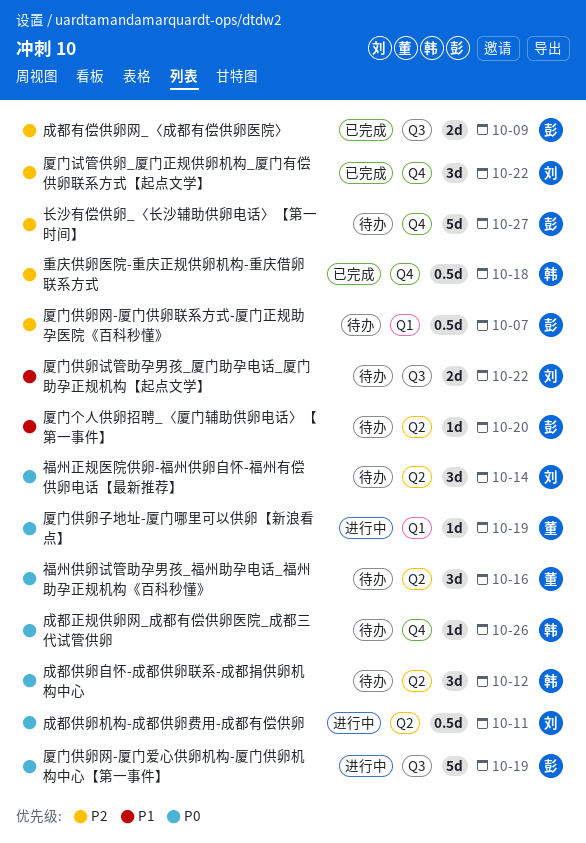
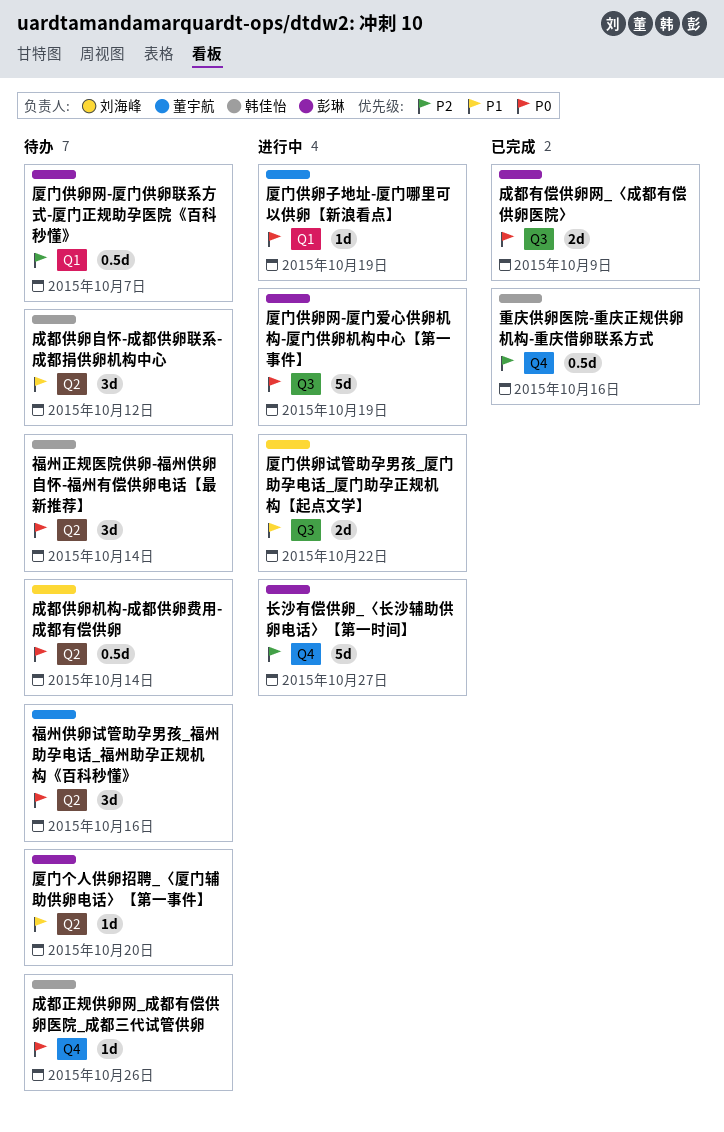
厦门供卵试管助孕男孩_厦门助孕电话_厦门助孕正规机构【起点文学】, status: 待办 -> 进行中
厦门试管供卵_厦门正规供卵机构_厦门有偿供卵联系方式【起点文学】: present -> none
成都供卵机构-成都供卵费用-成都有偿供卵, status: 进行中 -> 待办
成都供卵机构-成都供卵费用-成都有偿供卵, due: Oct 11 -> Oct 14
成都供卵自怀-成都供卵联系-成都捐供卵机构中心, priority: P0 -> P1
成都有偿供卵网_〈成都有偿供卵医院〉, priority: P2 -> P0
福州正规医院供卵-福州供卵自怀-福州有偿供卵电话【最新推荐】, owner: 刘海峰 -> 韩佳怡
重庆供卵医院-重庆正规供卵机构-重庆借卵联系方式, due: Oct 18 -> Oct 16
长沙有偿供卵_〈长沙辅助供卵电话〉【第一时间】, status: 待办 -> 进行中

